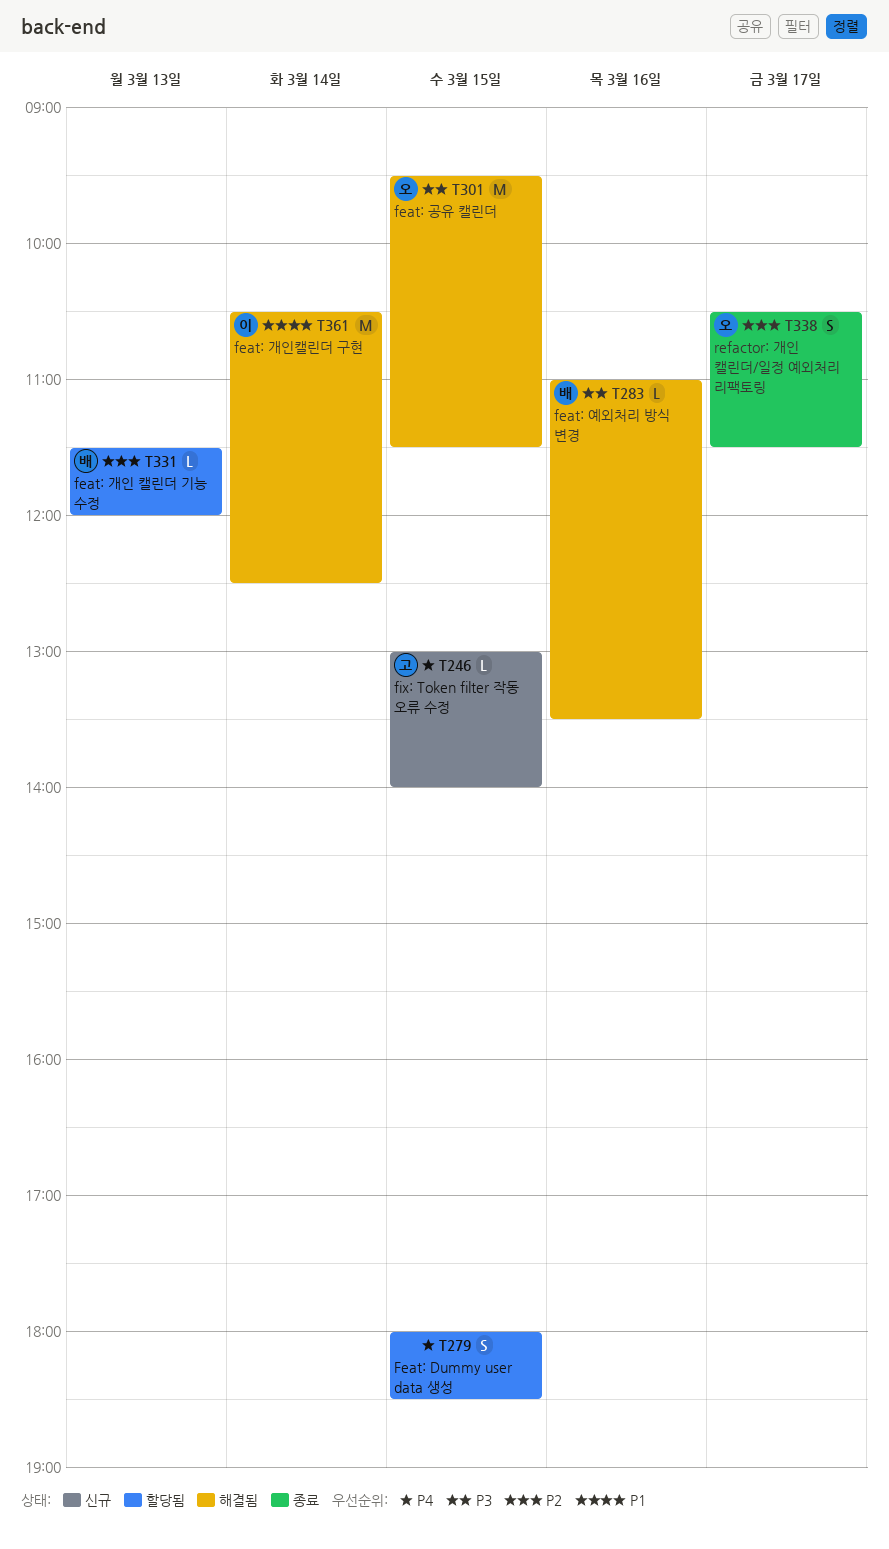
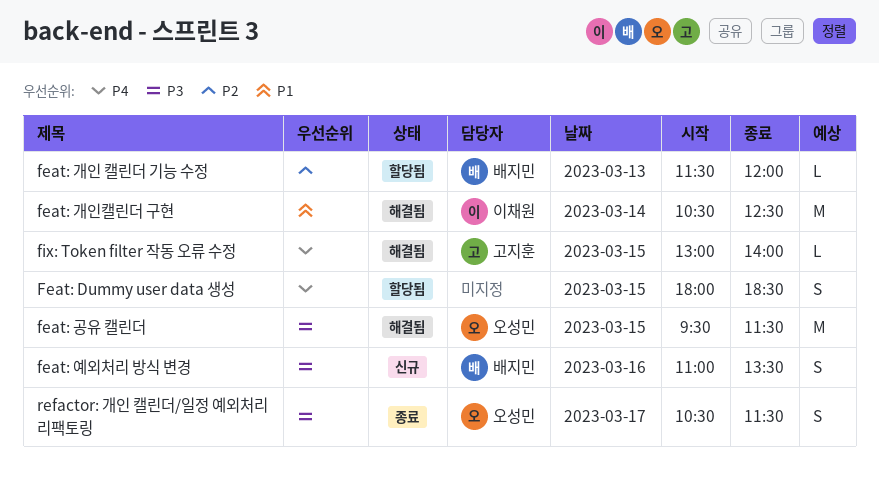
feat: 예외처리 방식 변경, status: 해결됨 -> 신규
feat: 예외처리 방식 변경, estimate: L -> S
fix: Token filter 작동 오류 수정, status: 신규 -> 해결됨
refactor: 개인 캘린더/일정 예외처리 리팩토링, priority: P2 -> P3

